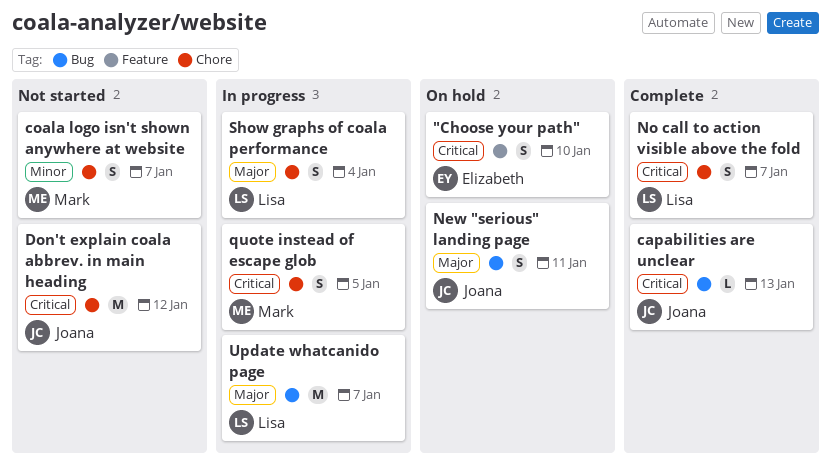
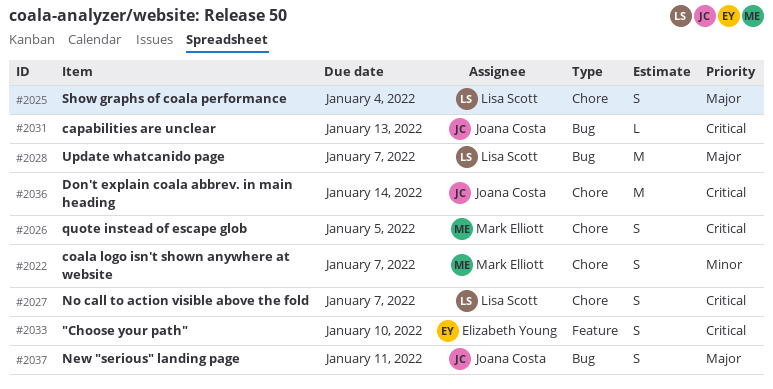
Don't explain coala abbrev. in main heading, due: Jan 12 -> Jan 14

